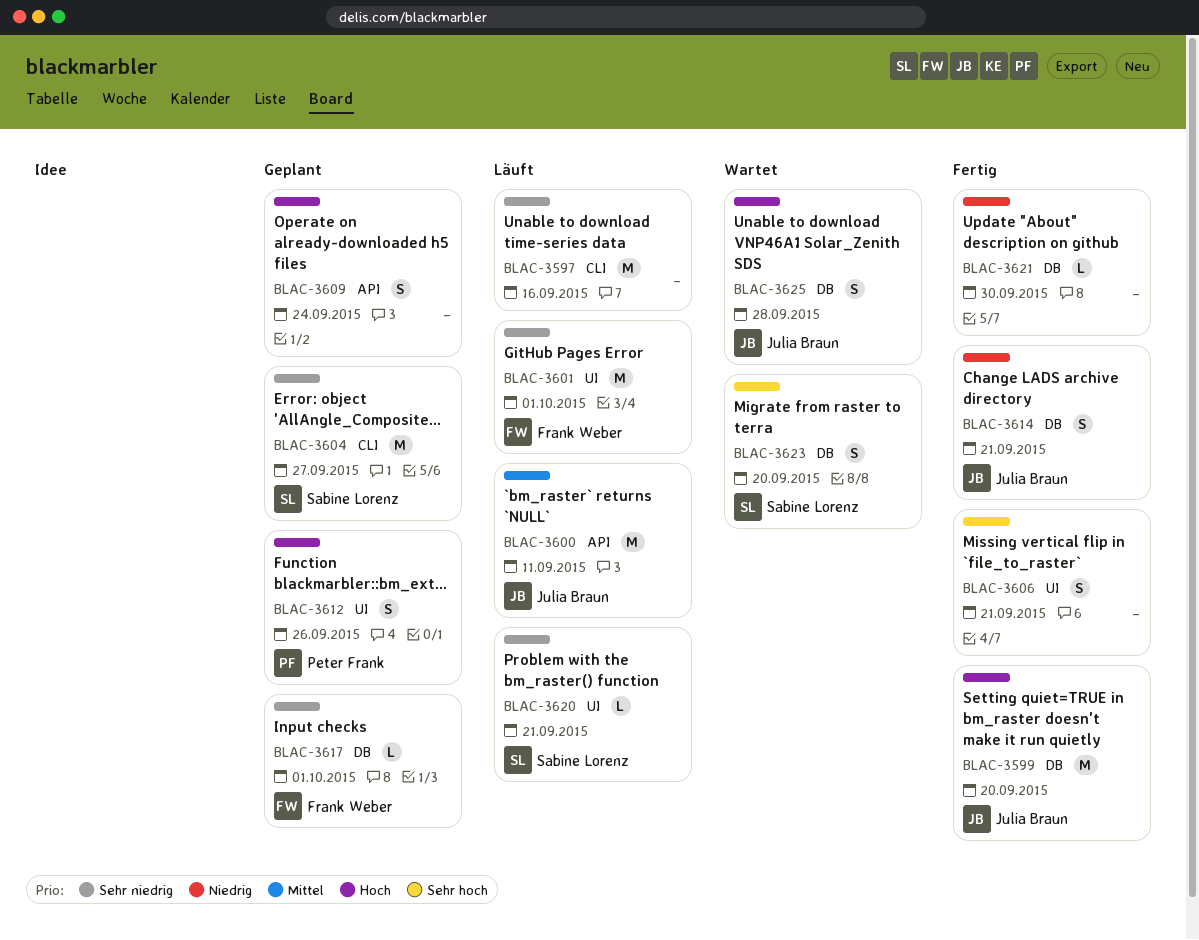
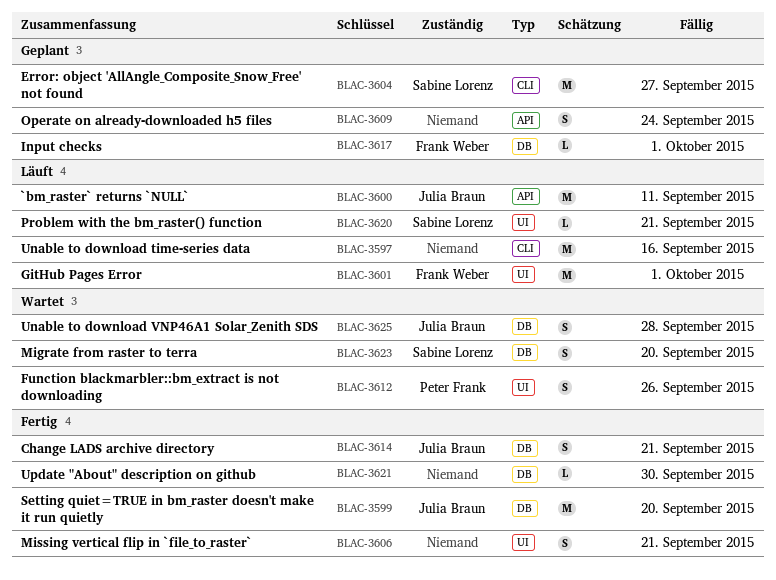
BLAC-3612, status: Geplant -> Wartet

